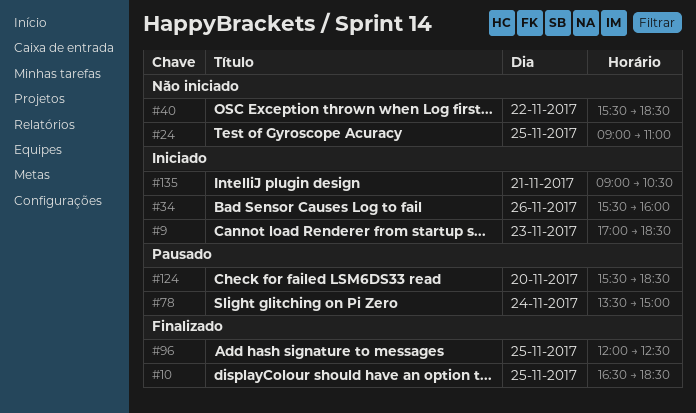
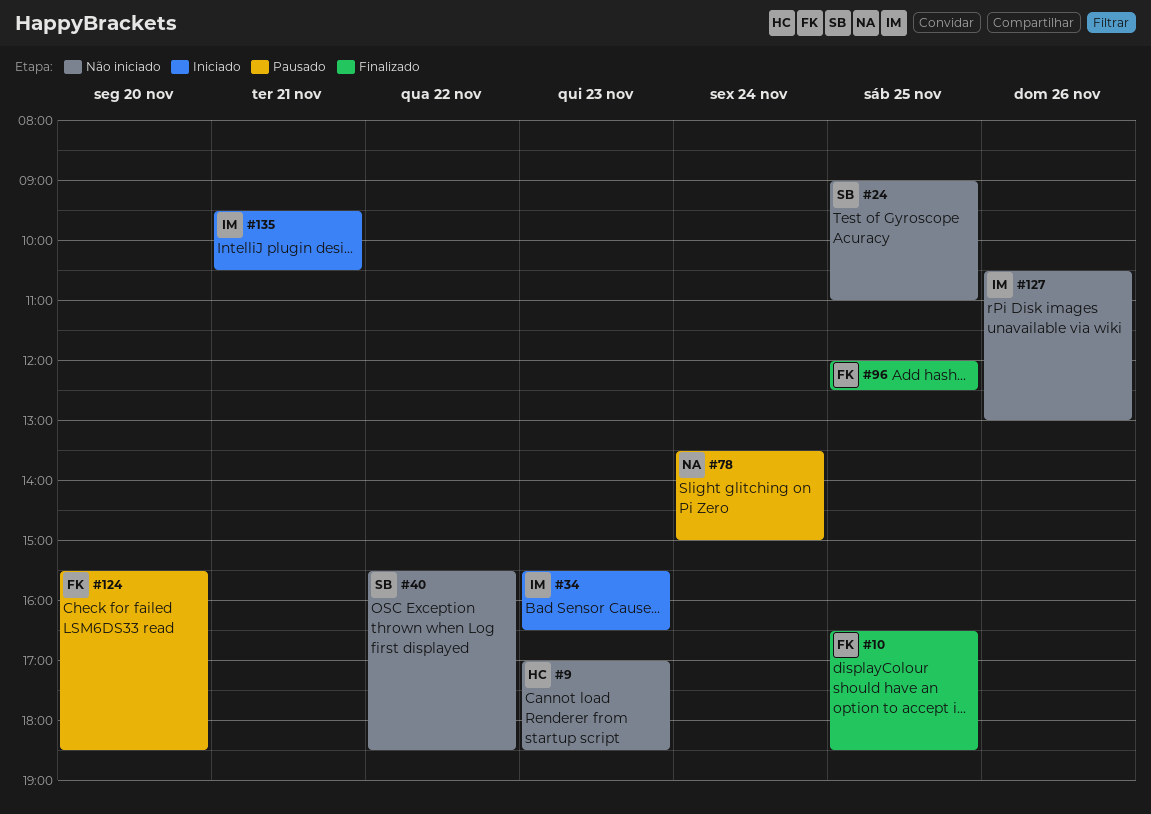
#9, status: Iniciado -> Não iniciado
#34, day: Nov 26 -> Nov 23
#34, ends: 16:00 -> 16:30
#127: none -> present
#135, begins: 09:00 -> 09:30

